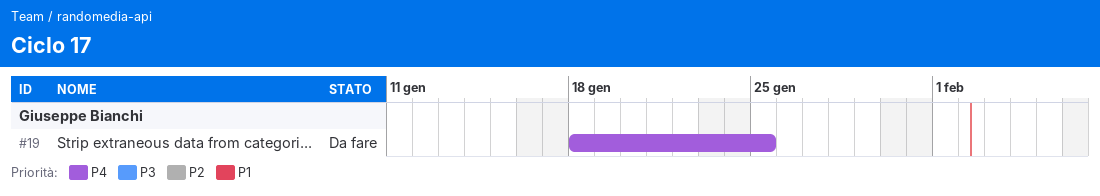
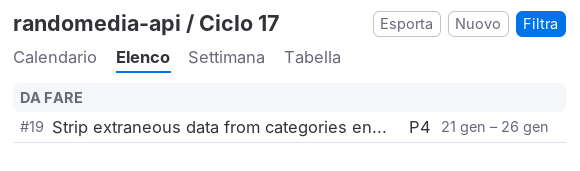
#19, start: Jan 18 -> Jan 21
#19, due: Jan 25 -> Jan 26

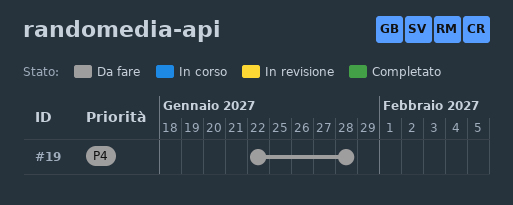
#19, start: Jan 21 -> Jan 22
#19, due: Jan 26 -> Jan 28

